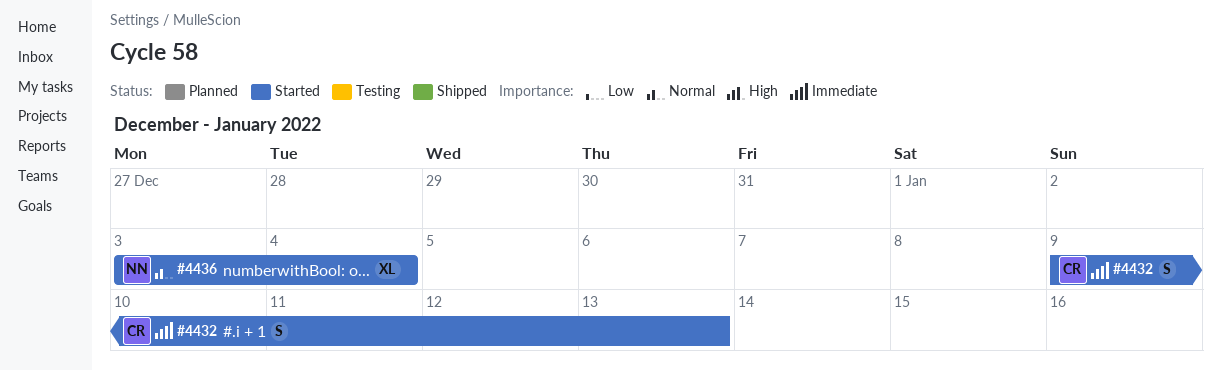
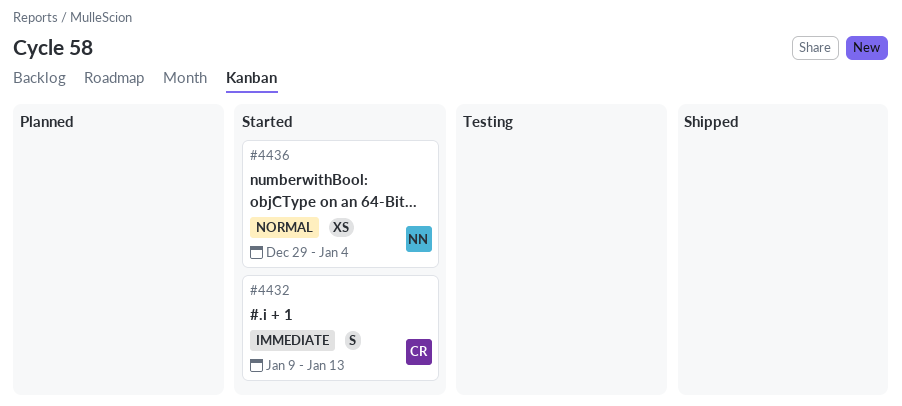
#4436, estimate: XL -> XS
#4436, start: Jan 3 -> Dec 29

